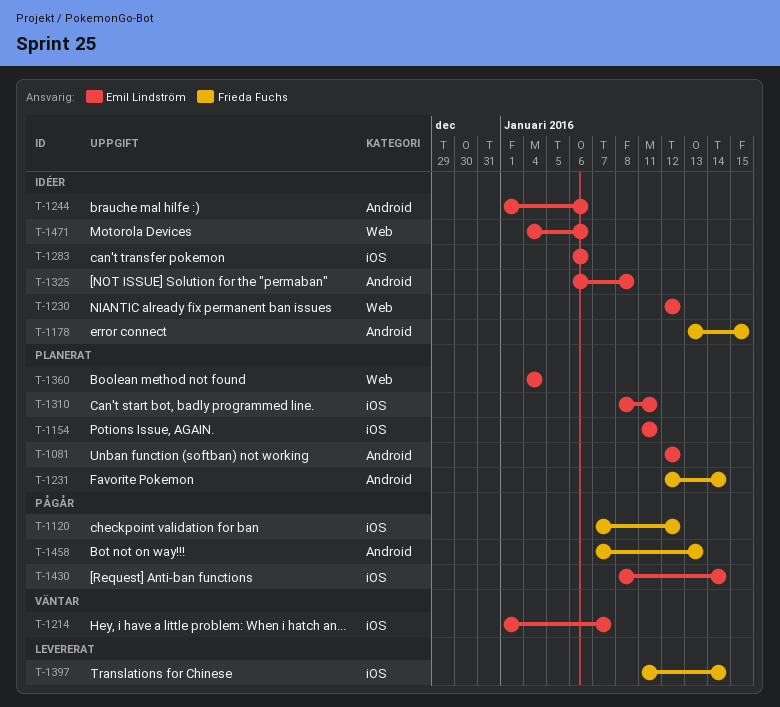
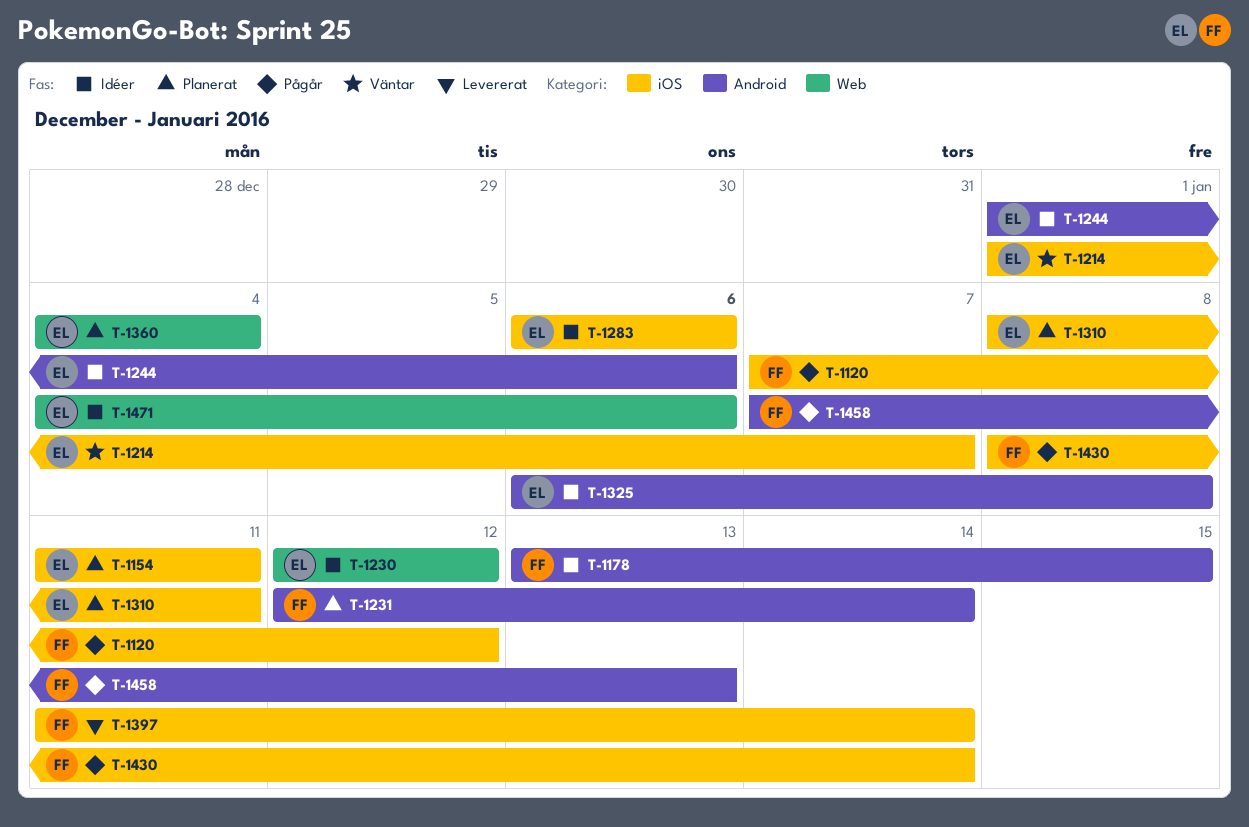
T-1081: present -> none
T-1430, owner: Emil Lindström -> Frieda Fuchs

